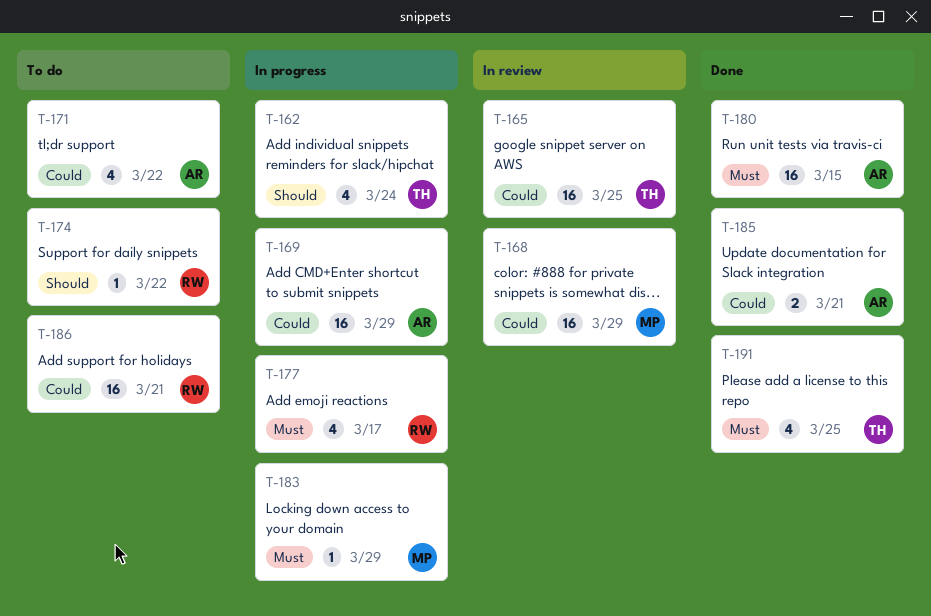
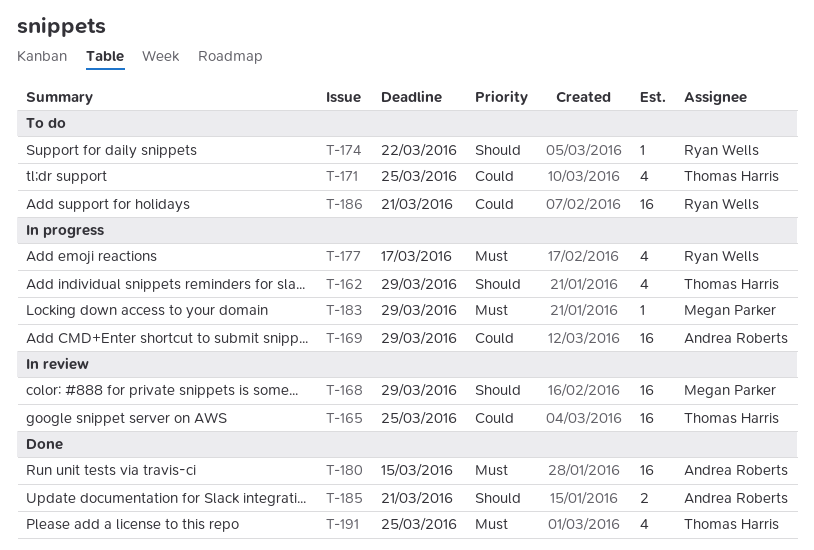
T-162, due: Mar 24 -> Mar 29
T-168, priority: Could -> Should
T-171, owner: Andrea Roberts -> Thomas Harris
T-171, due: Mar 22 -> Mar 25
T-185, priority: Could -> Should

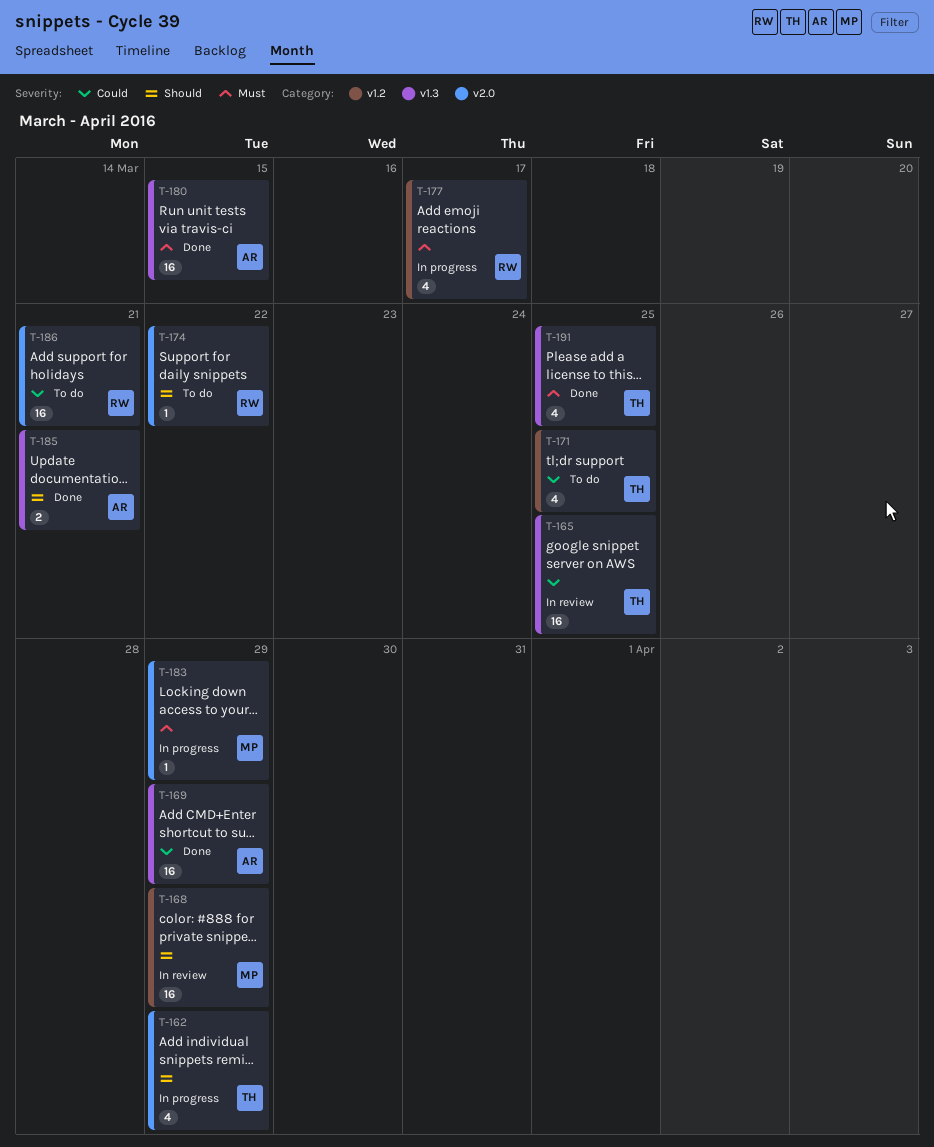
T-169, status: In progress -> Done

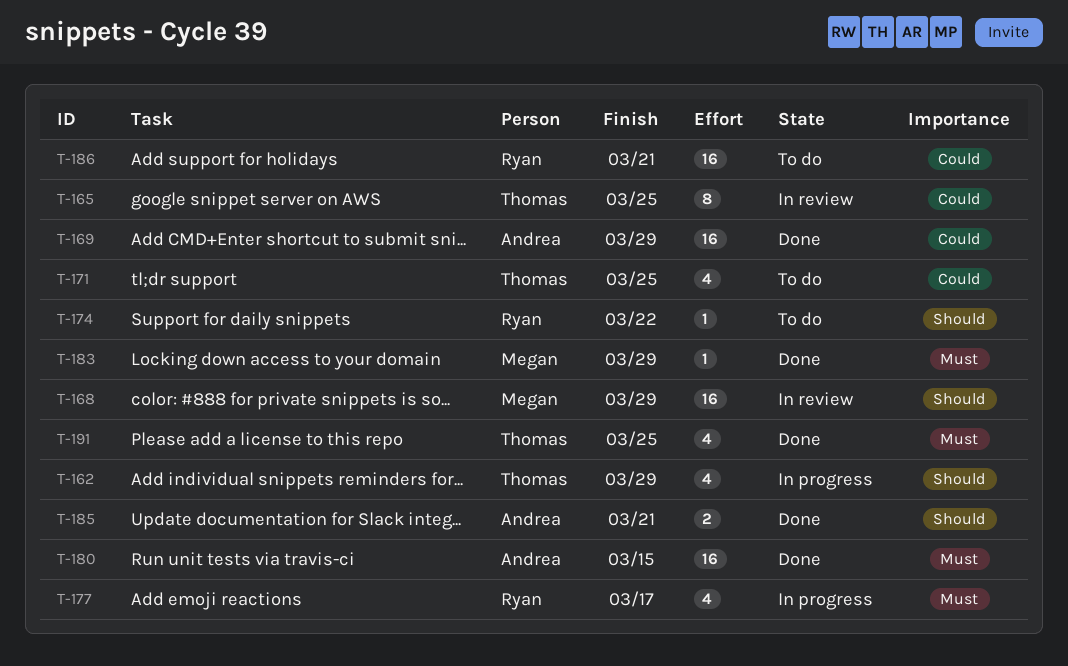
T-165, estimate: 16 -> 8
T-183, status: In progress -> Done

